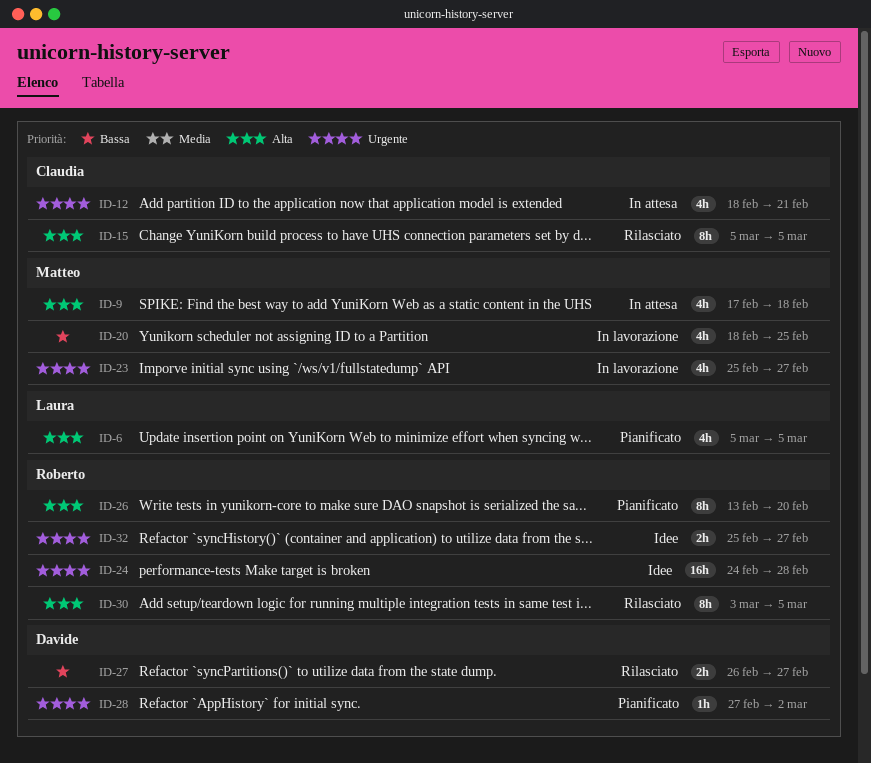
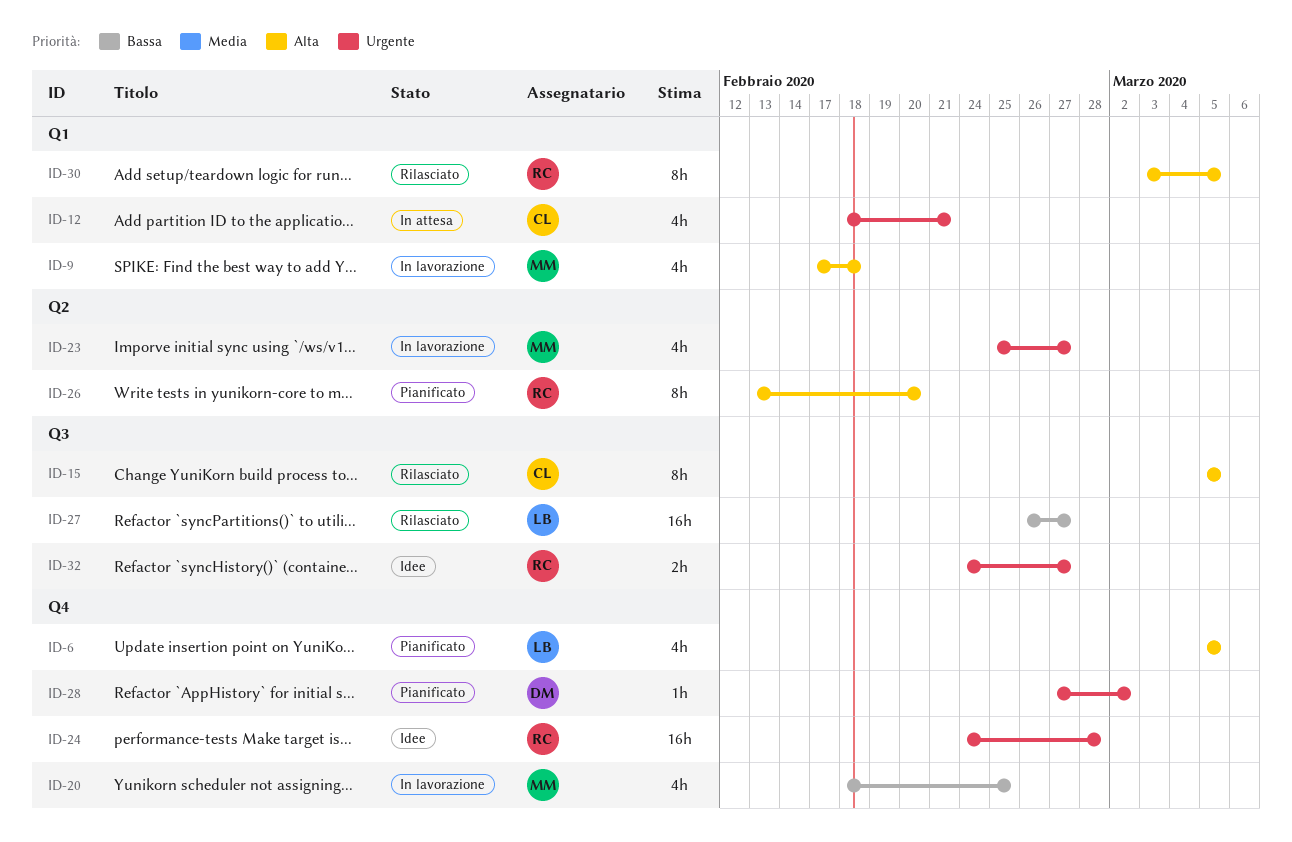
ID-9, status: In attesa -> In lavorazione
ID-27, owner: Davide -> Laura
ID-27, estimate: 2h -> 16h
ID-32, start: Feb 25 -> Feb 24

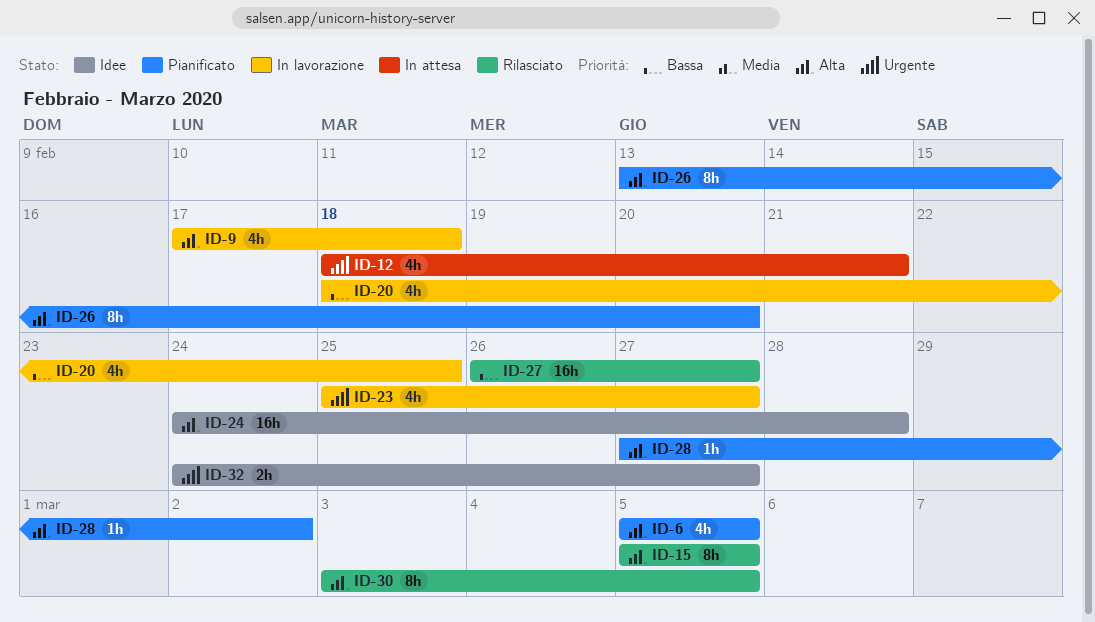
ID-24, priority: Urgente -> Alta
ID-28, priority: Urgente -> Alta

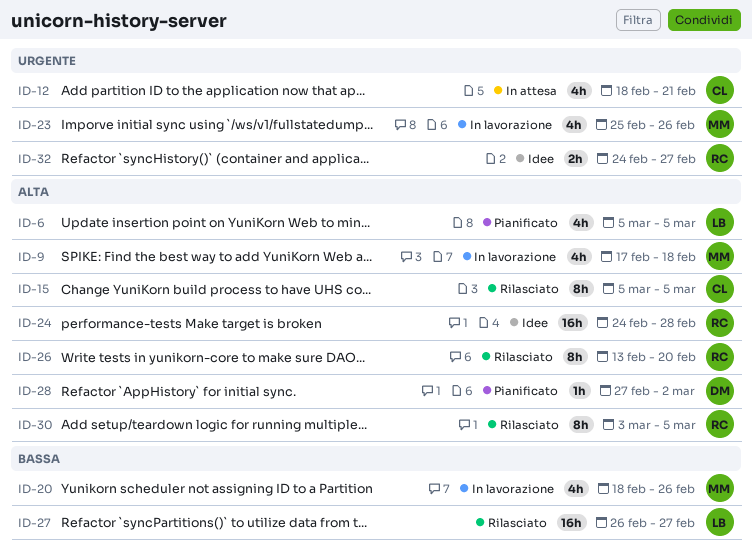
ID-20, due: Feb 25 -> Feb 26
ID-23, due: Feb 27 -> Feb 26
ID-26, status: Pianificato -> Rilasciato

